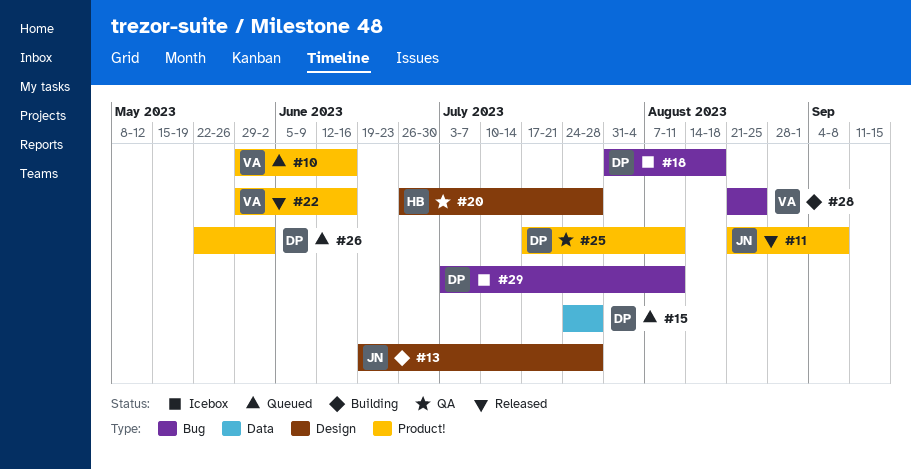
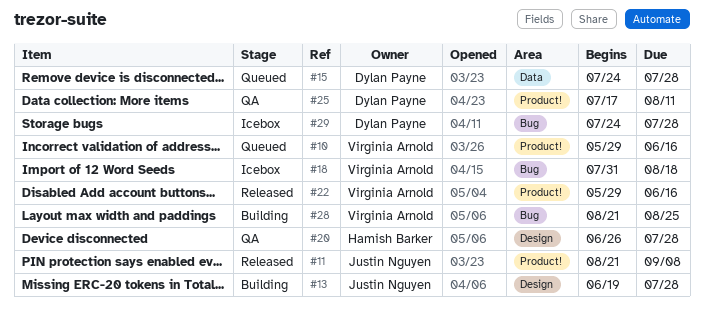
#18, owner: Dylan Payne -> Virginia Arnold
#26: present -> none
#29, start: Jul 3 -> Jul 24
#29, due: Aug 11 -> Jul 28

